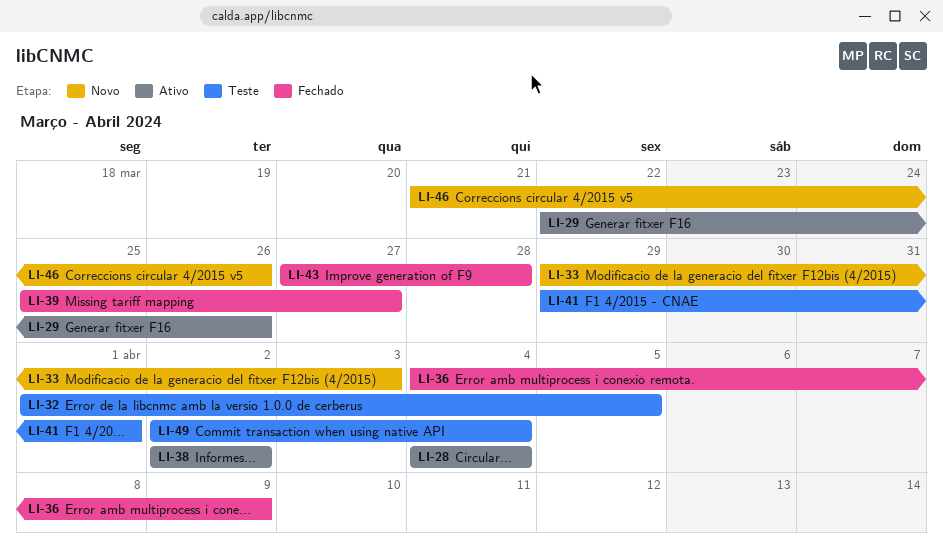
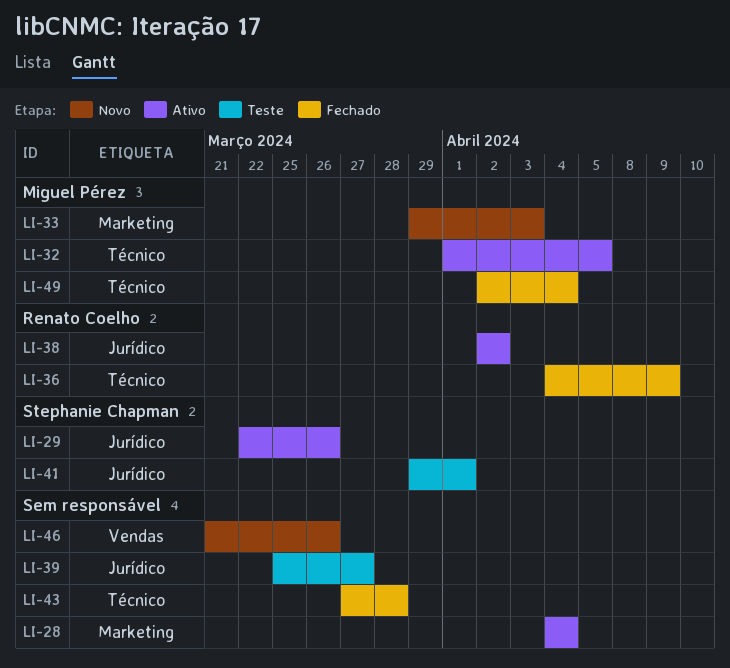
LI-32, status: Teste -> Ativo
LI-39, status: Fechado -> Teste
LI-49, status: Teste -> Fechado

